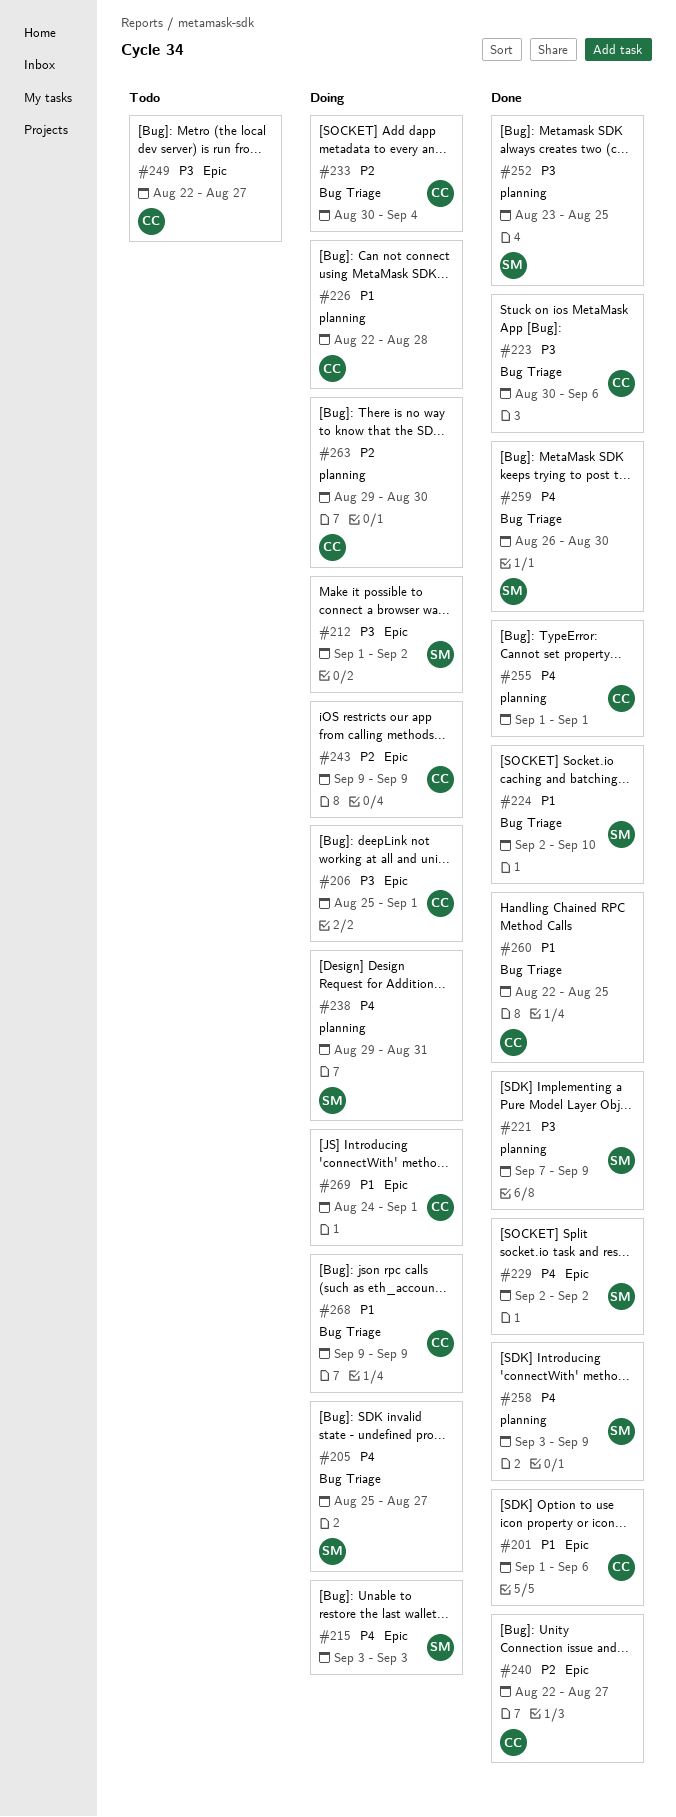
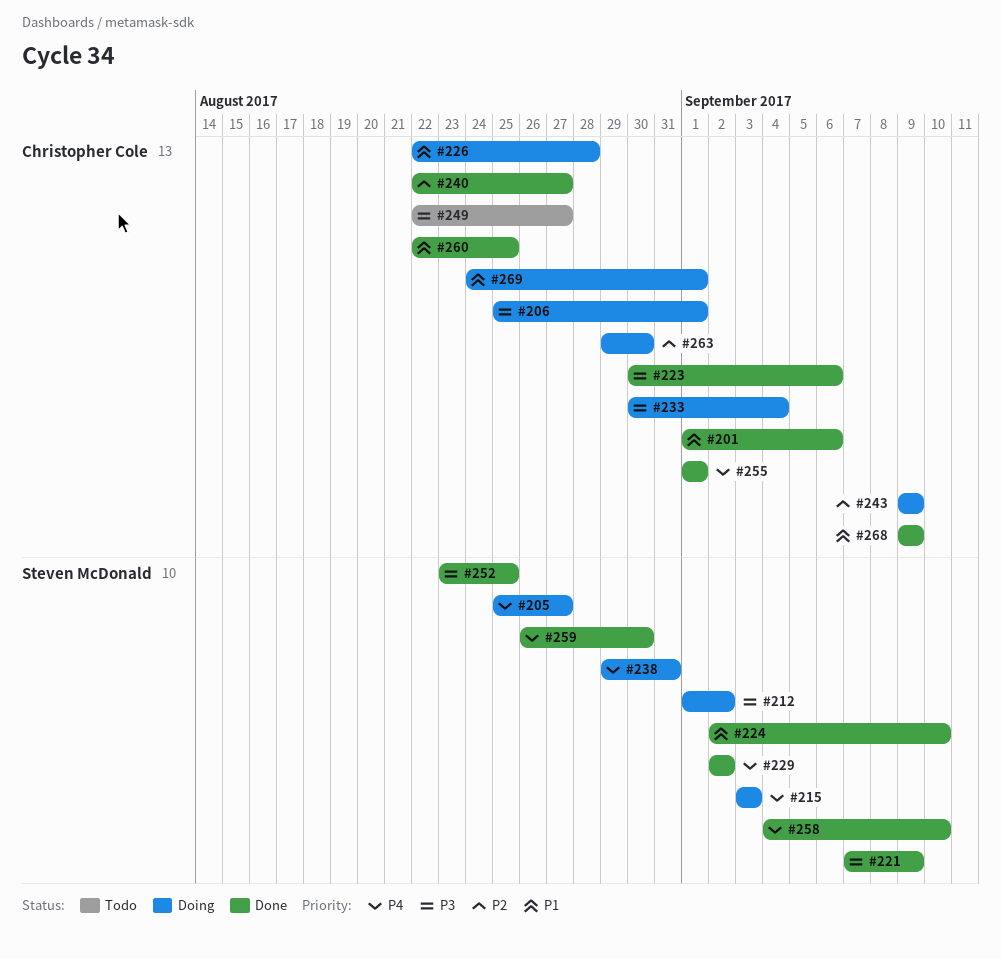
#233, priority: P2 -> P3
#258, start: Sep 3 -> Sep 4
#258, due: Sep 9 -> Sep 10
#268, status: Doing -> Done

